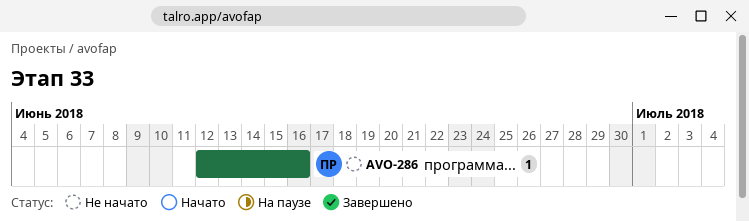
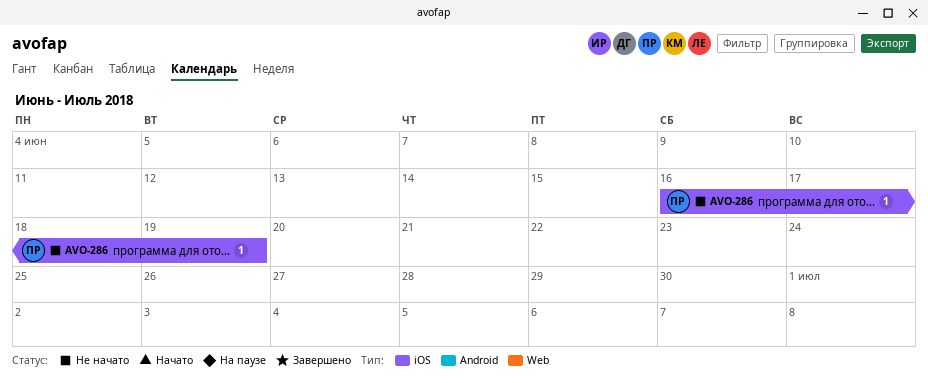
AVO-286, start: Jun 12 -> Jun 16
AVO-286, due: Jun 16 -> Jun 19

